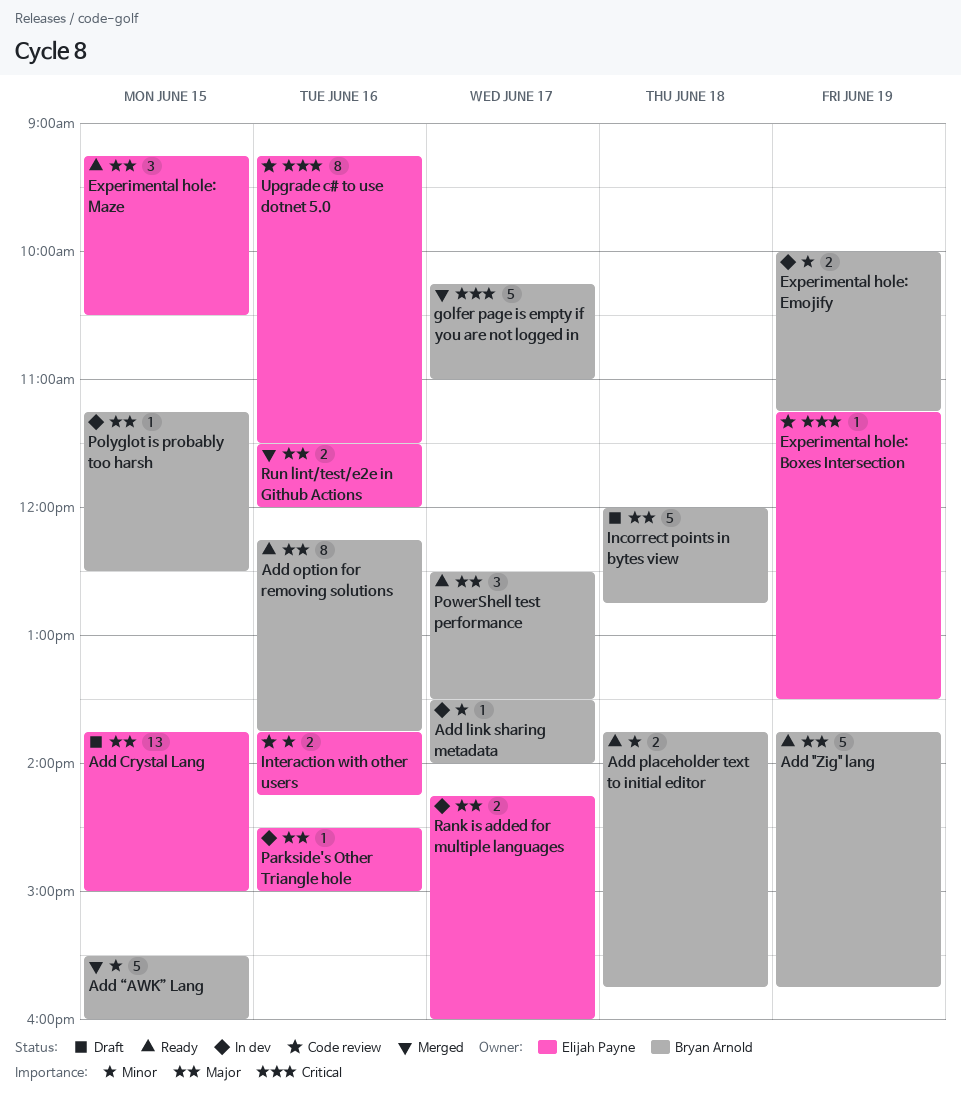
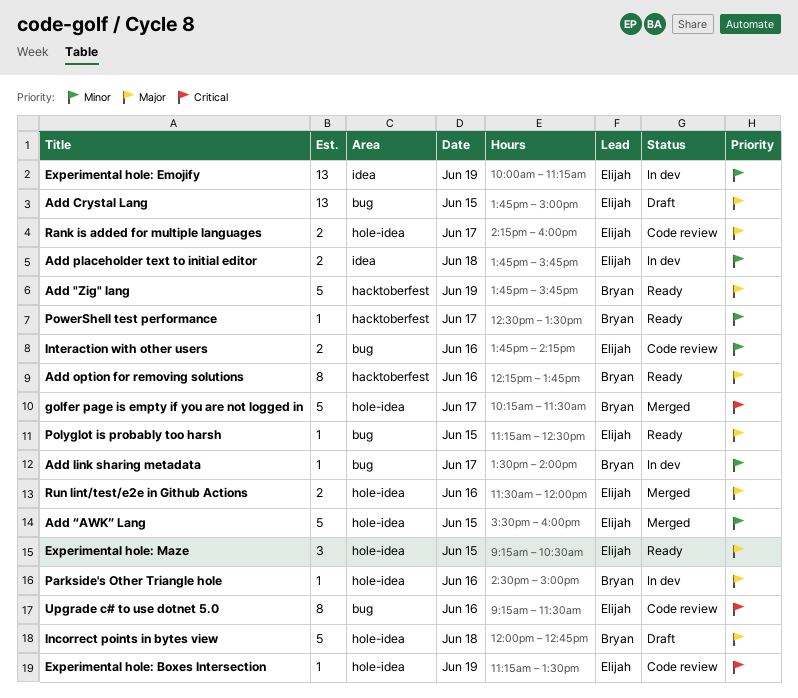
Add placeholder text to initial editor, status: Ready -> In dev
Add placeholder text to initial editor, owner: Bryan Arnold -> Elijah Payne
Add “AWK” Lang, owner: Bryan Arnold -> Elijah Payne
Experimental hole: Emojify, owner: Bryan Arnold -> Elijah Payne
Experimental hole: Emojify, estimate: 2 -> 13
golfer page is empty if you are not logged in, ends: 11:00 -> 11:30
Parkside's Other Triangle hole, owner: Elijah Payne -> Bryan Arnold
Polyglot is probably too harsh, status: In dev -> Ready
Polyglot is probably too harsh, owner: Bryan Arnold -> Elijah Payne
PowerShell test performance, priority: Major -> Minor
PowerShell test performance, estimate: 3 -> 1
Rank is added for multiple languages, status: In dev -> Code review

